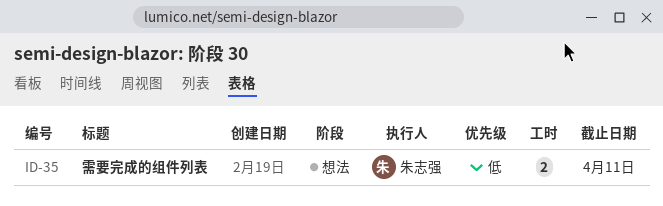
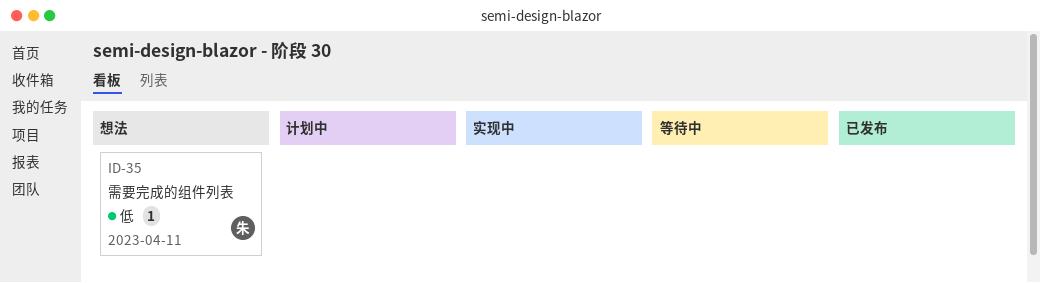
ID-35, estimate: 2 -> 1

